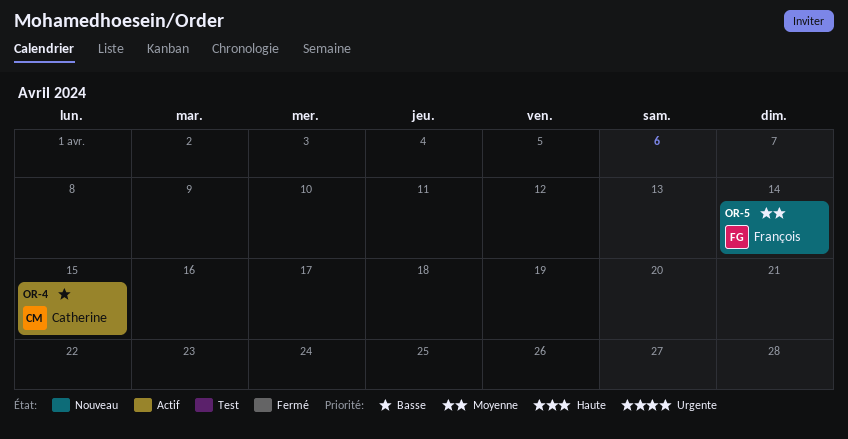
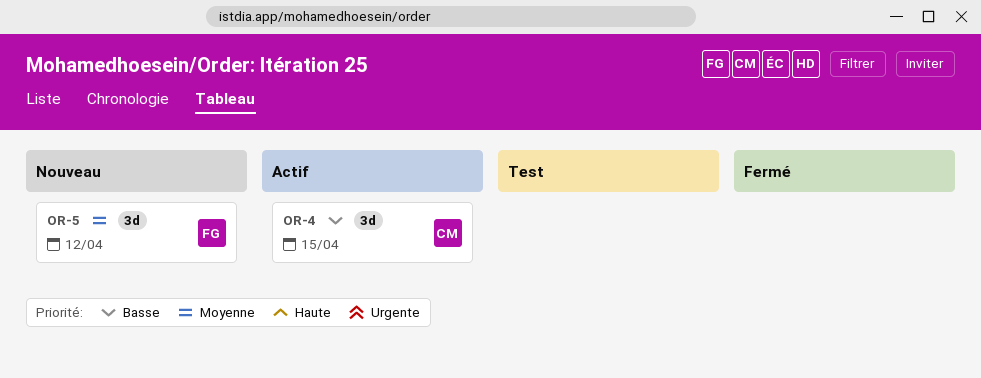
OR-5, due: Apr 14 -> Apr 12

